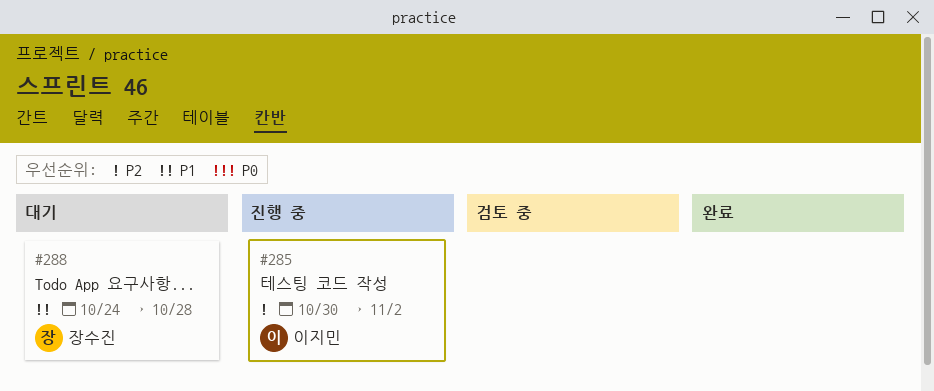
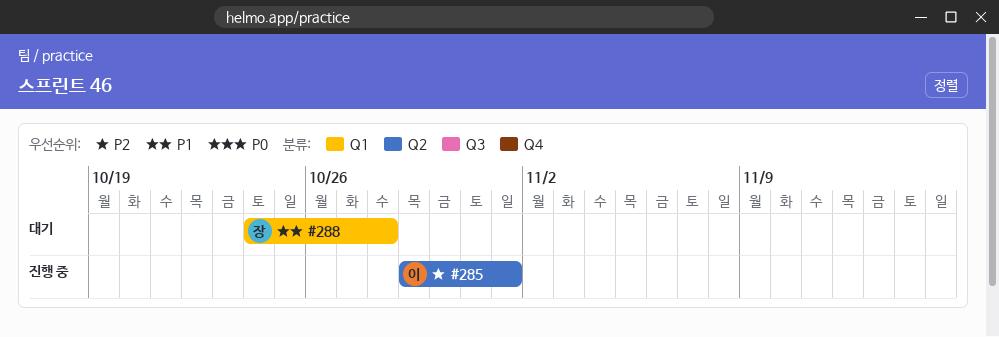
#285, start: Oct 30 -> Oct 29
#285, due: Nov 2 -> Nov 1

